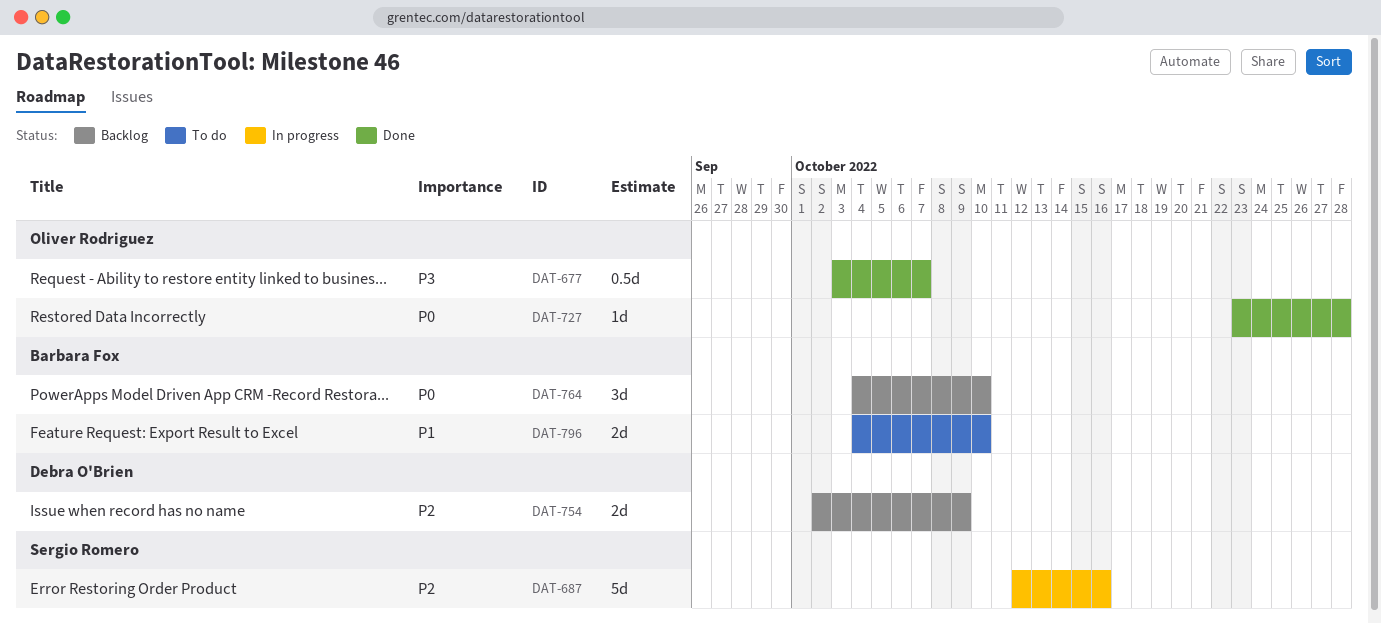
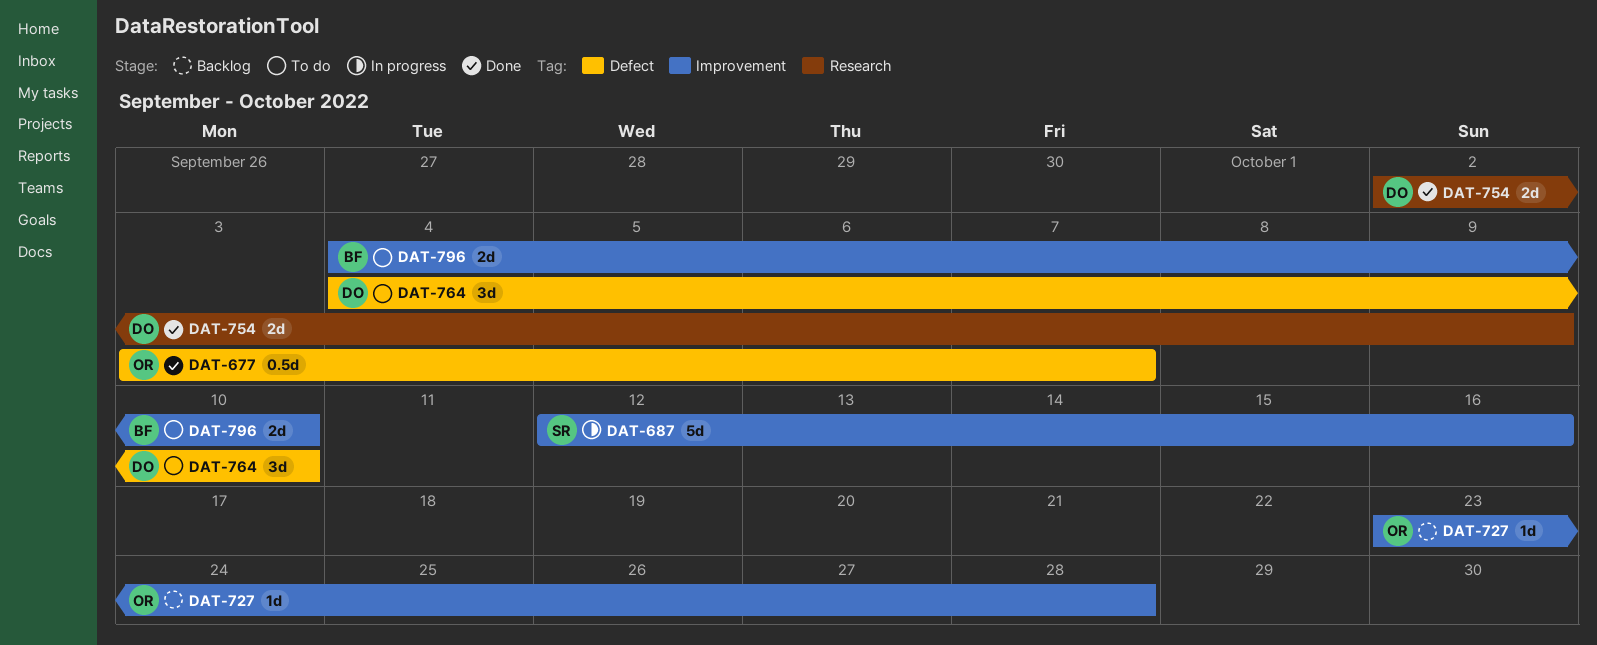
DAT-727, status: Done -> Backlog
DAT-754, status: Backlog -> Done
DAT-764, status: Backlog -> To do
DAT-764, owner: Barbara Fox -> Debra O'Brien

